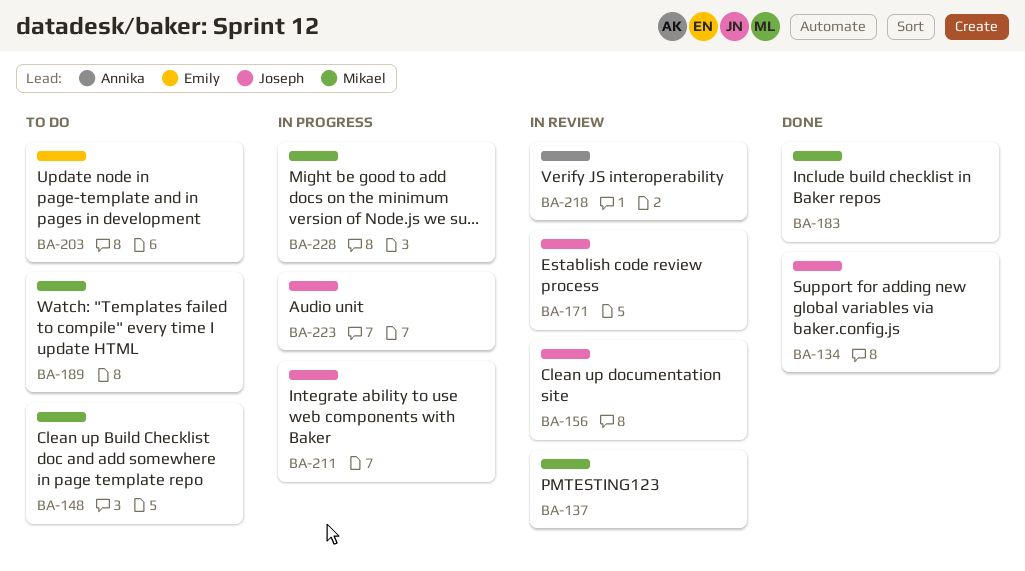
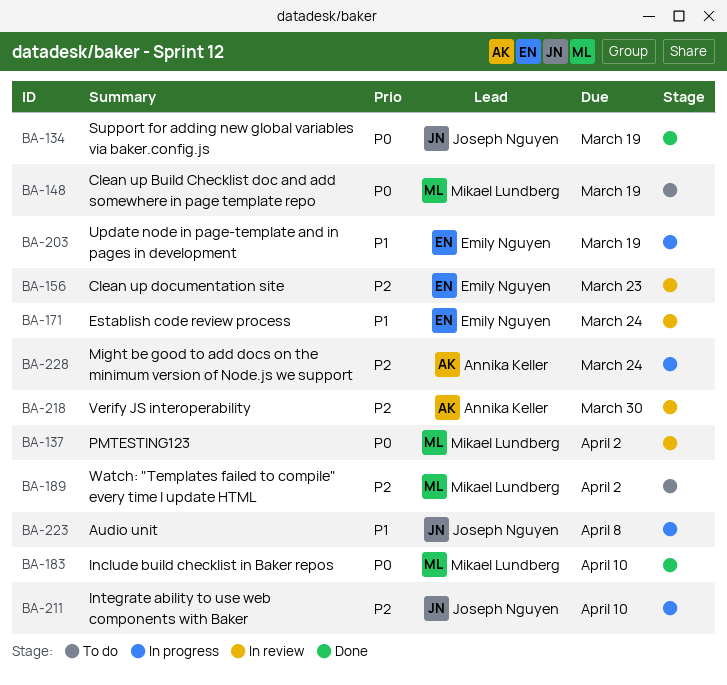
BA-156, owner: Joseph Nguyen -> Emily Nguyen
BA-171, owner: Joseph Nguyen -> Emily Nguyen
BA-203, status: To do -> In progress
BA-228, owner: Mikael Lundberg -> Annika Keller

